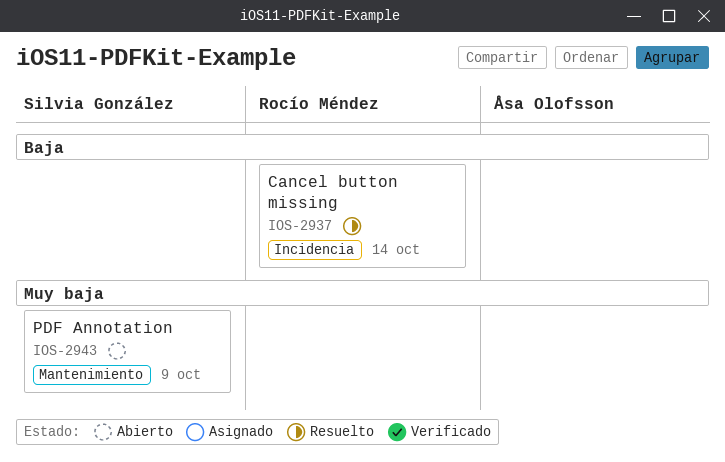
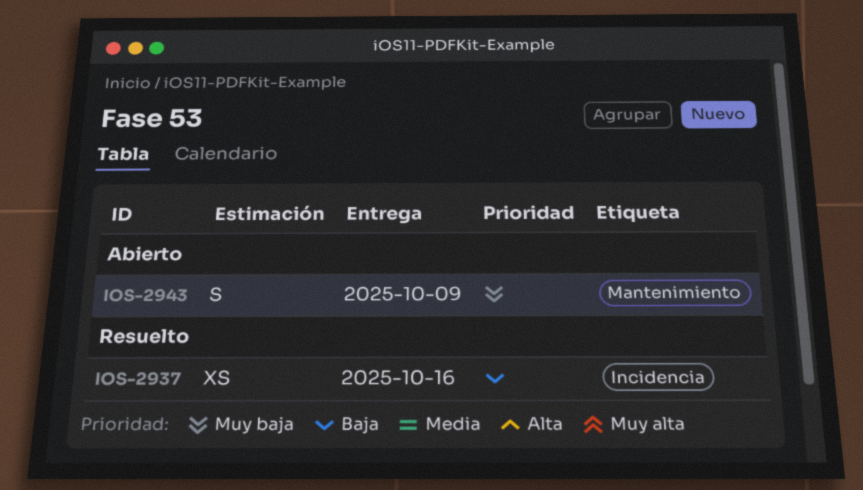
IOS-2937, due: Oct 14 -> Oct 16

